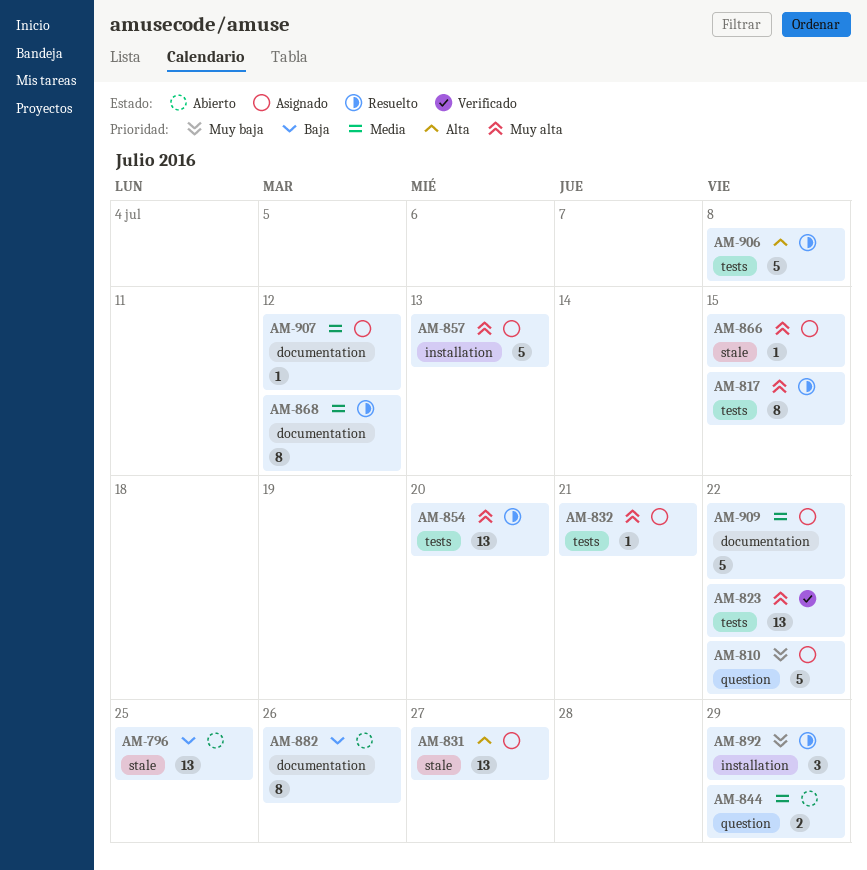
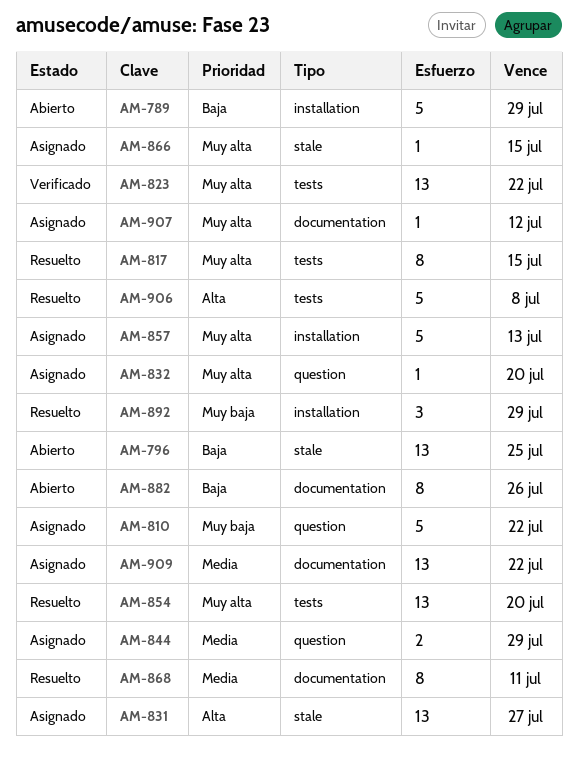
AM-789: none -> present
AM-832, label: tests -> question
AM-832, due: Jul 21 -> Jul 20
AM-844, status: Abierto -> Asignado
AM-868, due: Jul 12 -> Jul 11
AM-907, priority: Media -> Muy alta
AM-909, estimate: 5 -> 13

